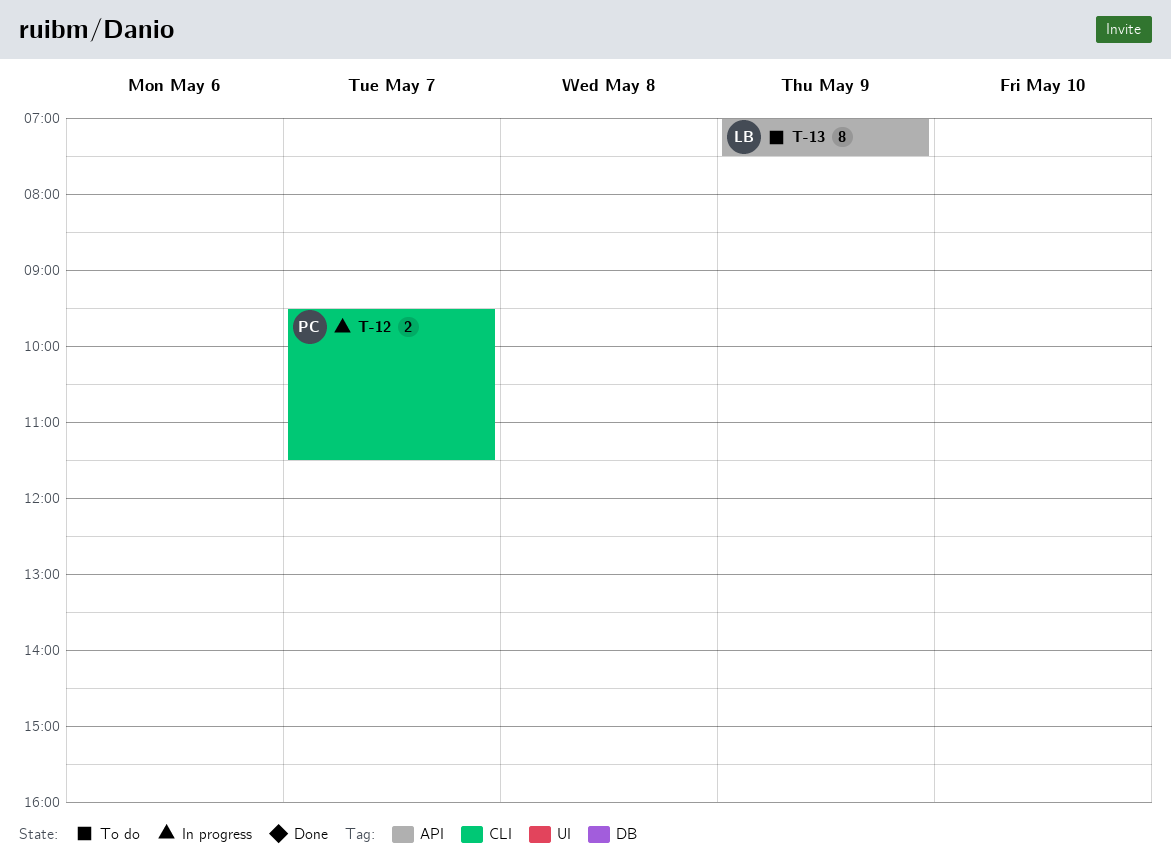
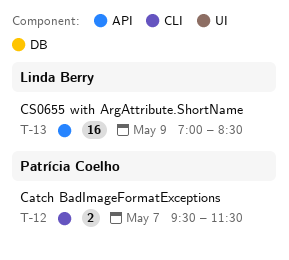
T-13, estimate: 8 -> 16
T-13, ends: 07:30 -> 08:30

